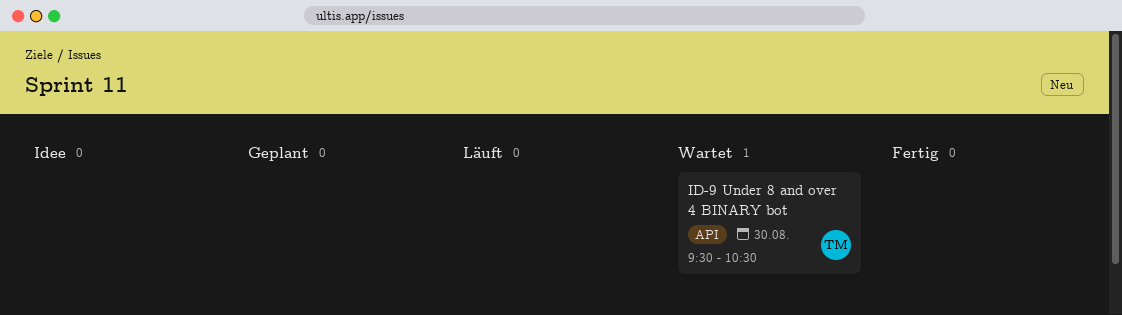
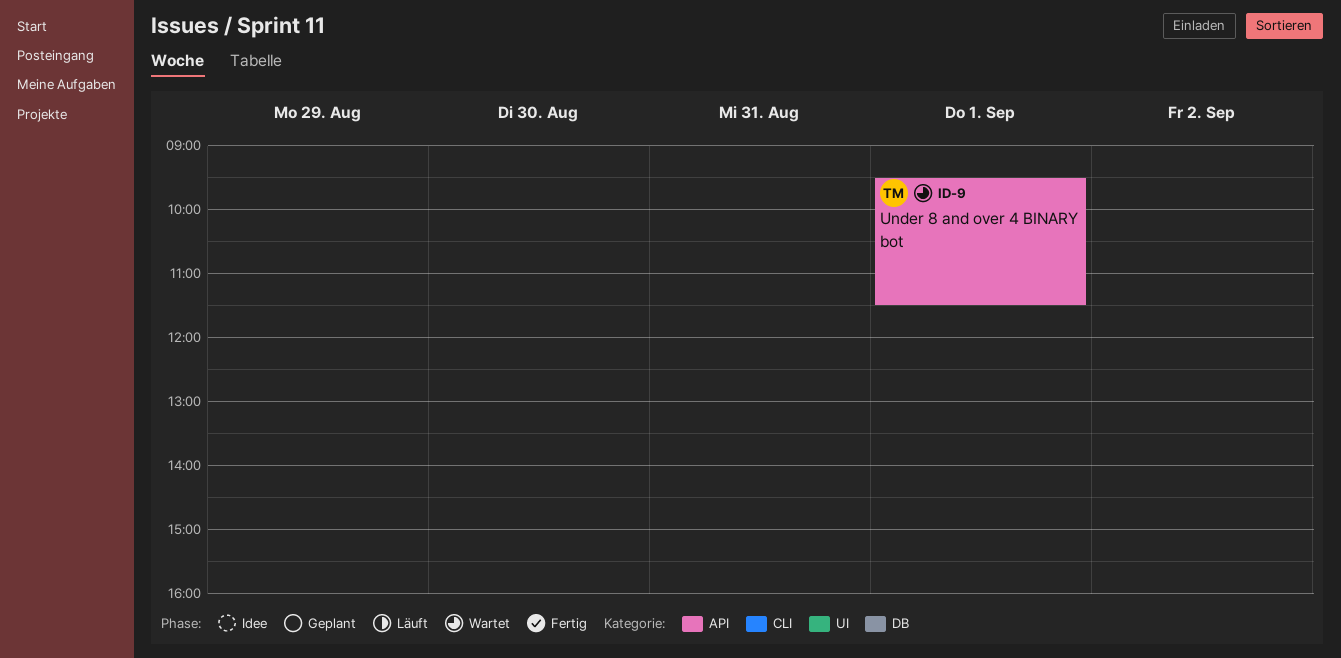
ID-9, day: Aug 30 -> Sep 1
ID-9, ends: 10:30 -> 11:30

